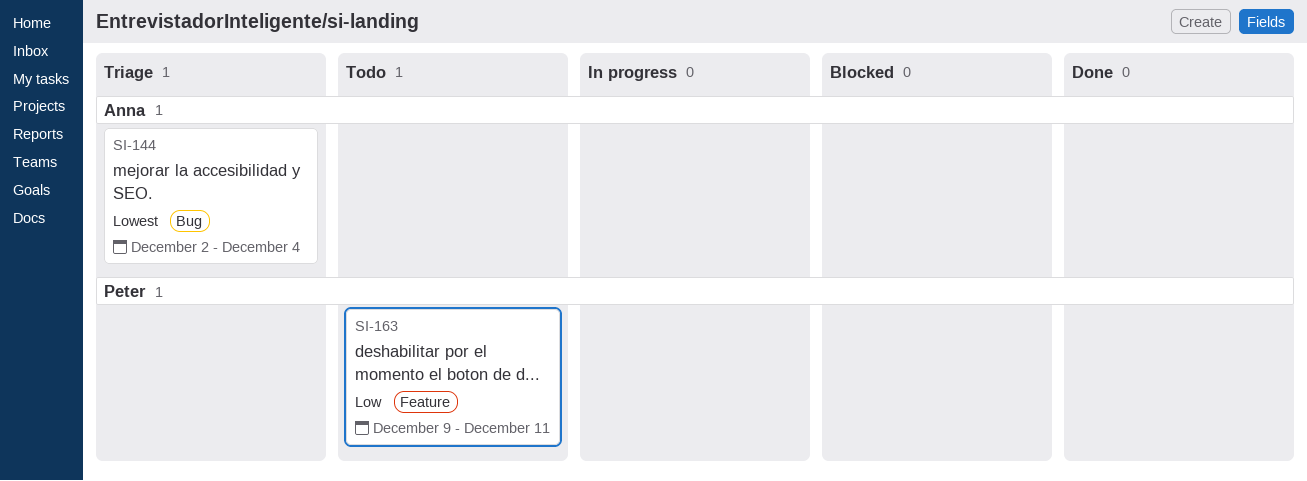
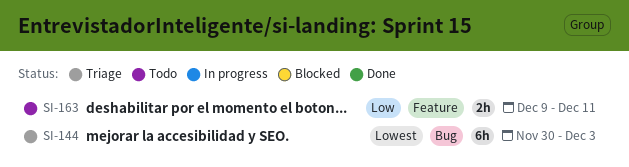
SI-144, start: Dec 2 -> Nov 30
SI-144, due: Dec 4 -> Dec 3

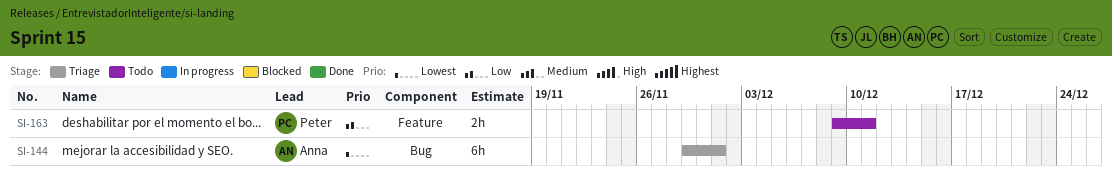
SI-144, start: Nov 30 -> Nov 29
SI-144, due: Dec 3 -> Dec 1

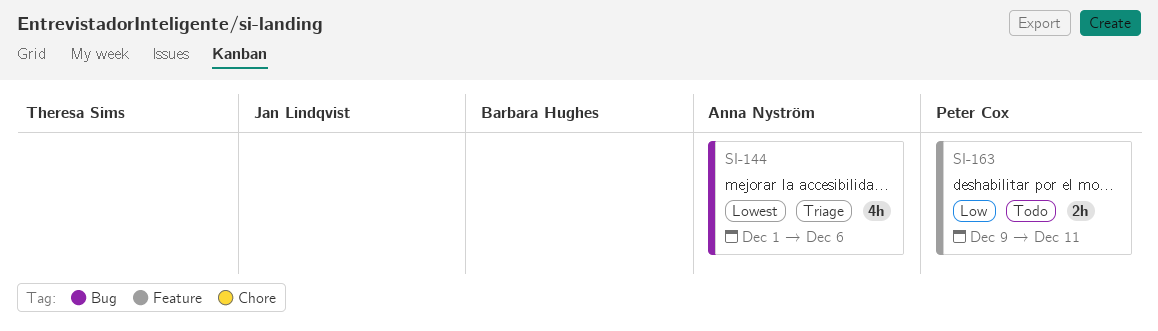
SI-144, estimate: 6h -> 4h
SI-144, start: Nov 29 -> Dec 1
SI-144, due: Dec 1 -> Dec 6

